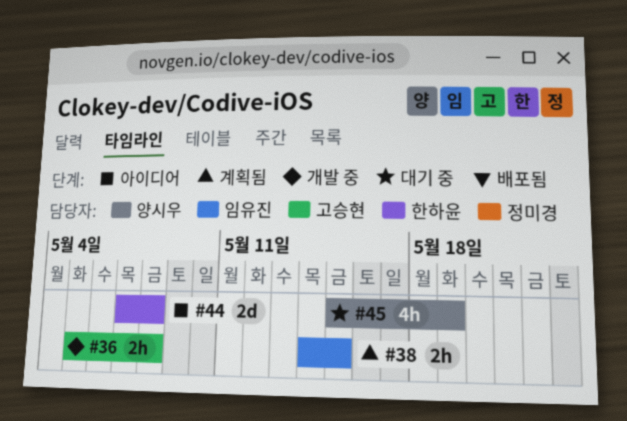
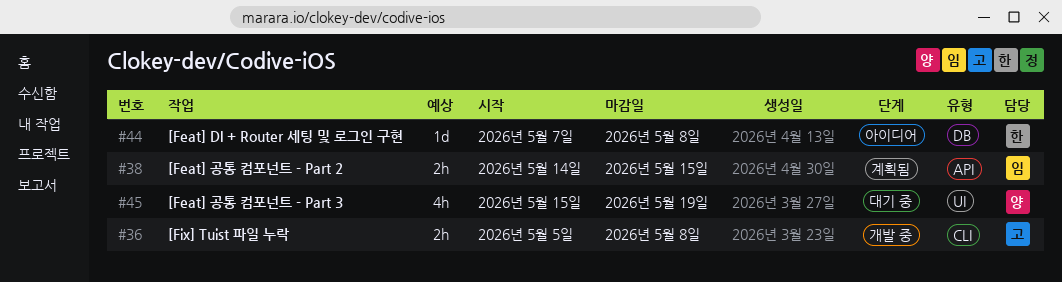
#44, estimate: 2d -> 1d

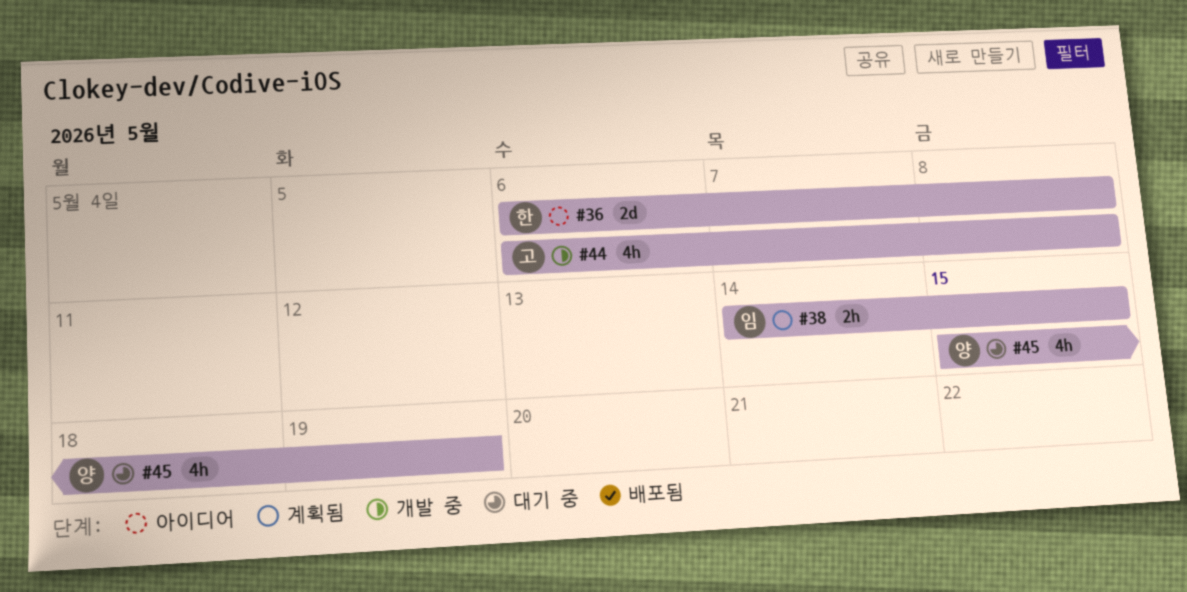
#36, status: 개발 중 -> 아이디어
#36, owner: 고 -> 한
#36, estimate: 2h -> 2d
#36, start: May 5 -> May 6
#44, status: 아이디어 -> 개발 중
#44, owner: 한 -> 고
#44, estimate: 1d -> 4h
#44, start: May 7 -> May 6

